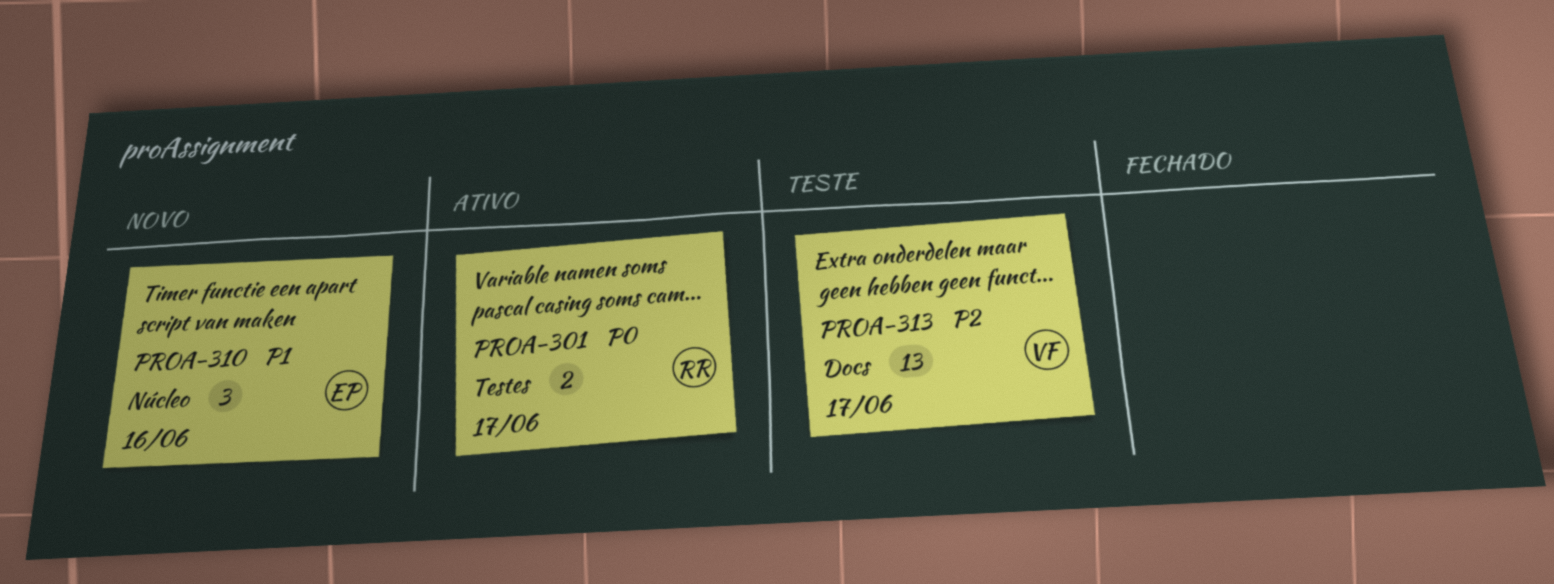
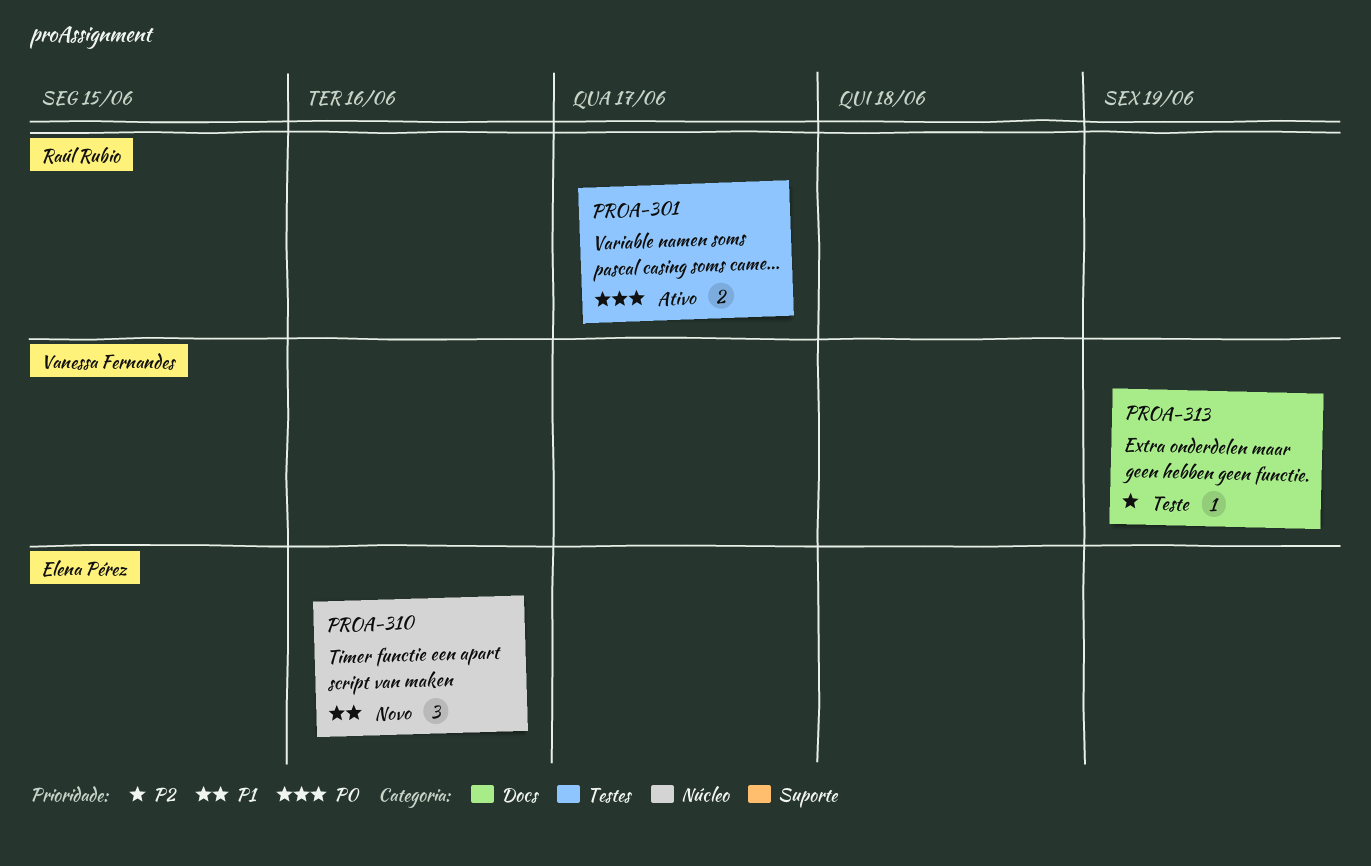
PROA-313, estimate: 13 -> 1
PROA-313, due: Jun 17 -> Jun 19

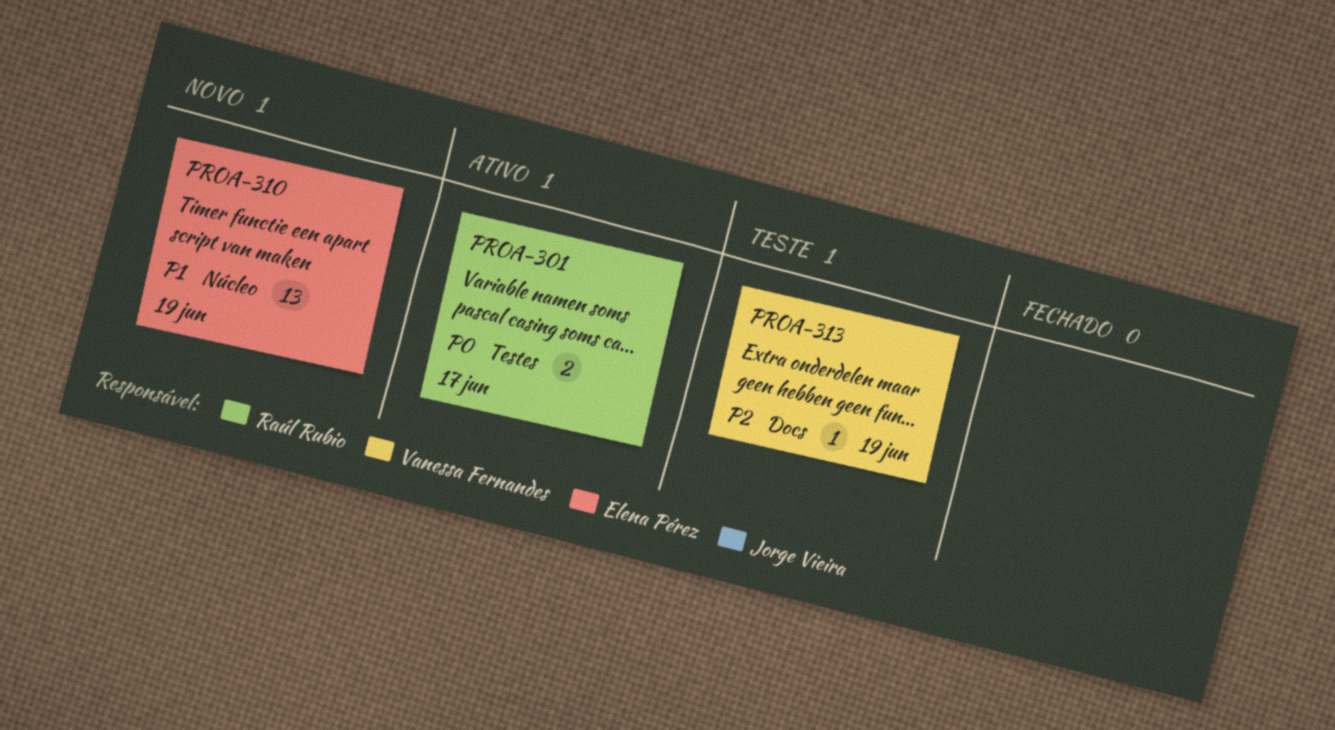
PROA-310, estimate: 3 -> 13
PROA-310, due: Jun 16 -> Jun 19

